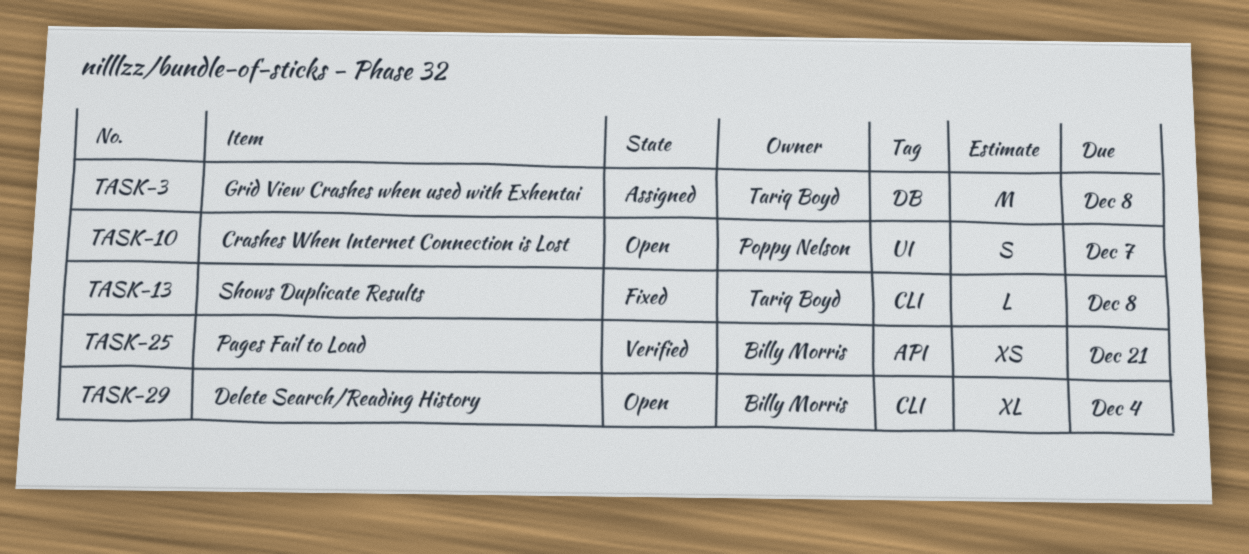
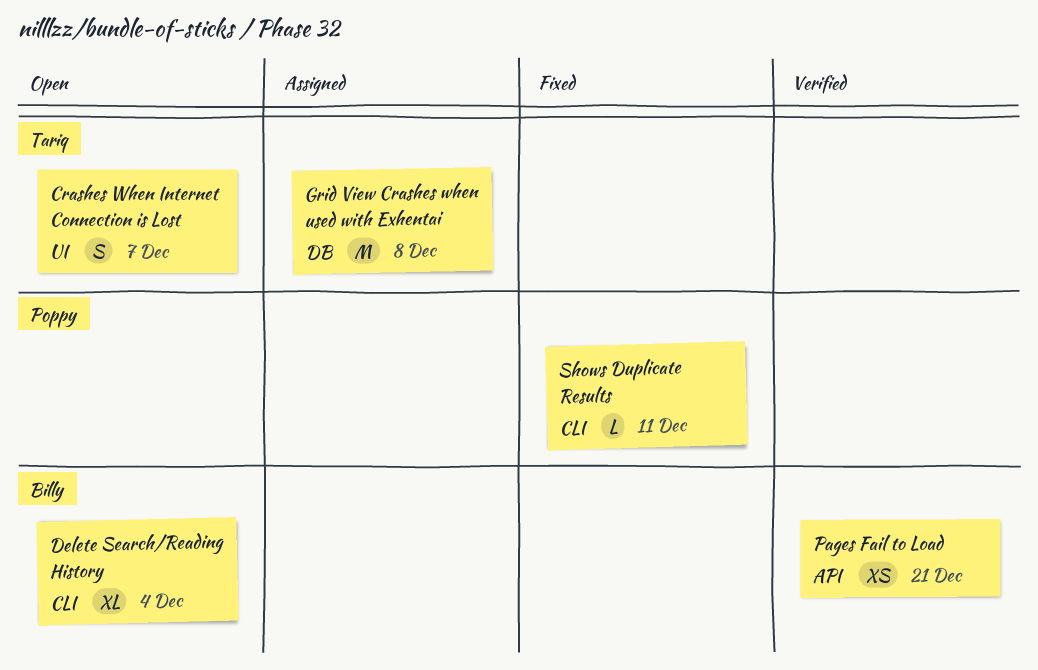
Crashes When Internet Connection is Lost, owner: Poppy Nelson -> Tariq Boyd
Shows Duplicate Results, owner: Tariq Boyd -> Poppy Nelson
Shows Duplicate Results, due: Dec 8 -> Dec 11

